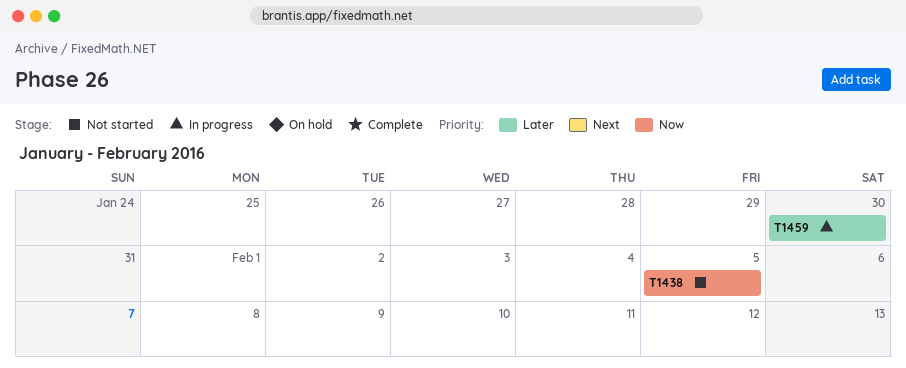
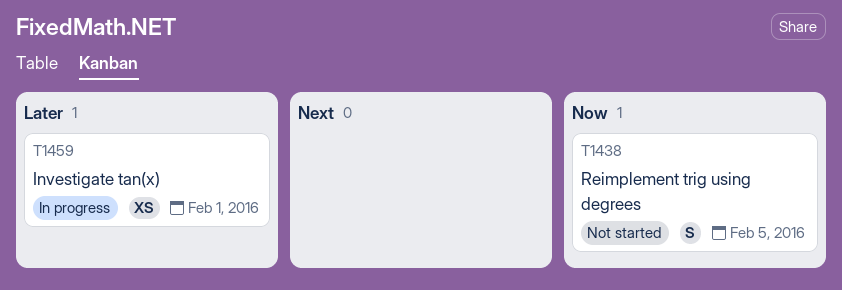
T1459, due: Jan 30 -> Feb 1

